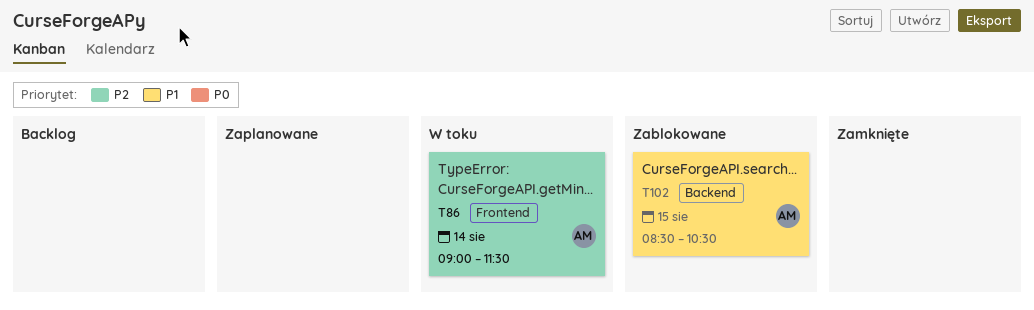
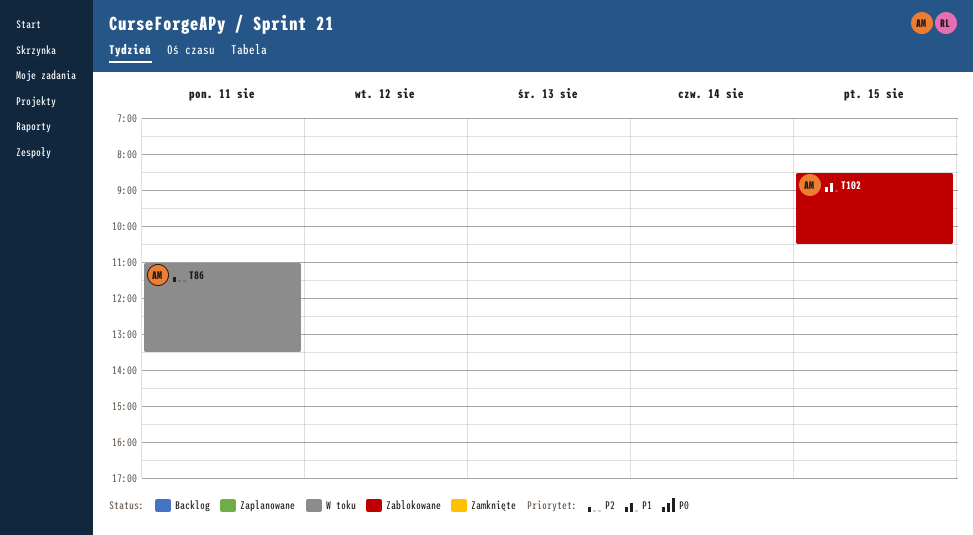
T86, day: Aug 14 -> Aug 11
T86, begins: 09:00 -> 11:00
T86, ends: 11:30 -> 13:30

